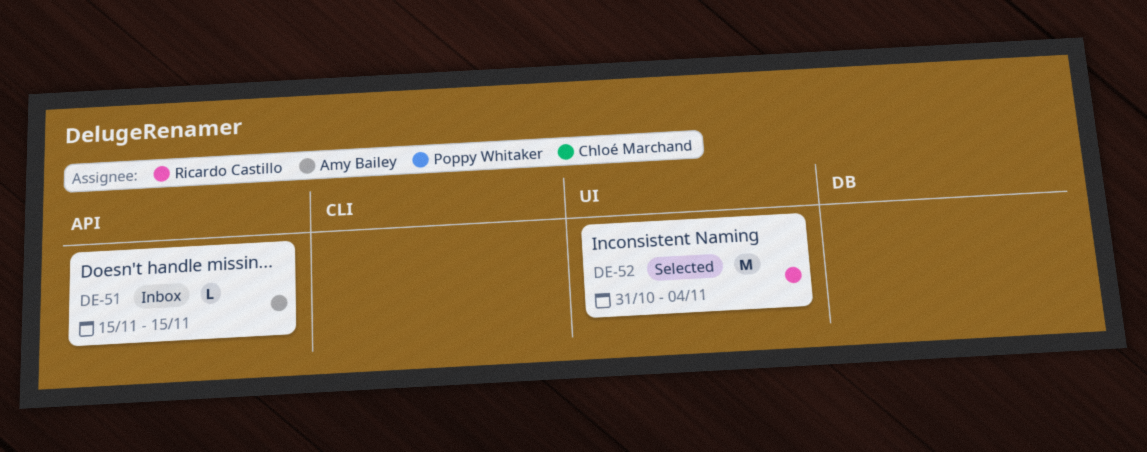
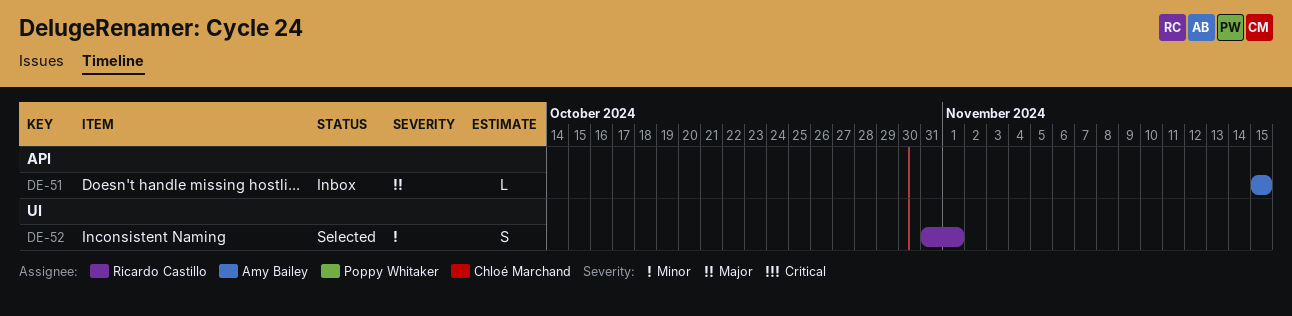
DE-52, estimate: M -> S
DE-52, due: Nov 4 -> Nov 1

